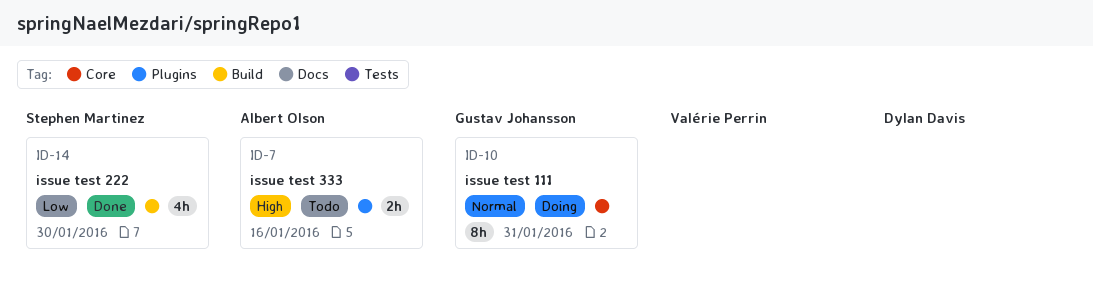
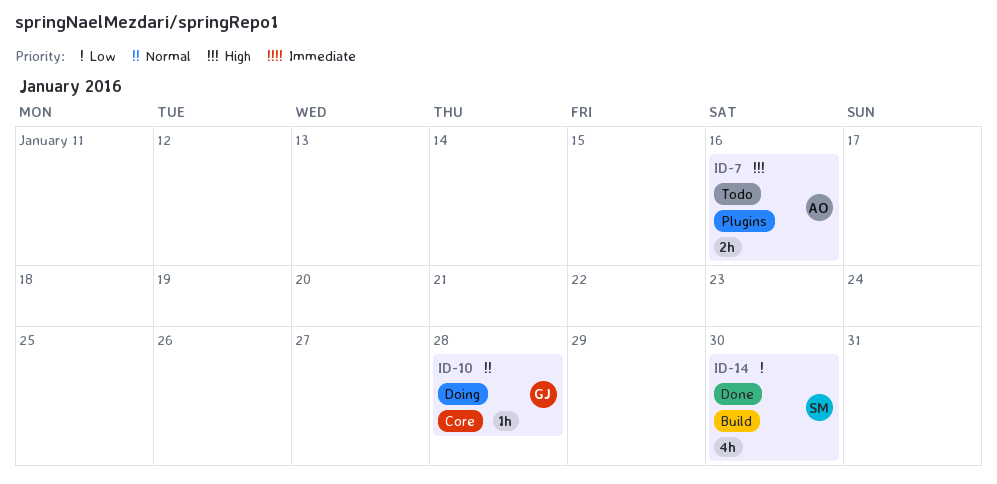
ID-10, estimate: 8h -> 1h
ID-10, due: Jan 31 -> Jan 28

